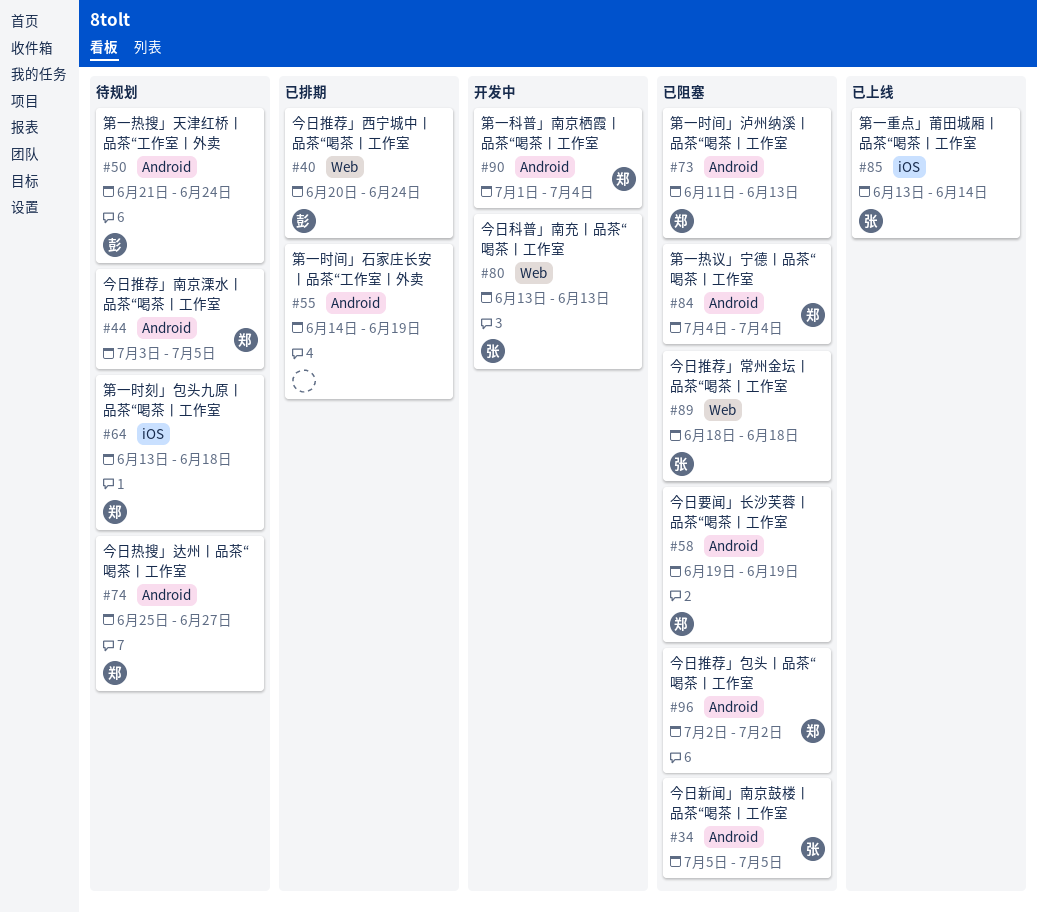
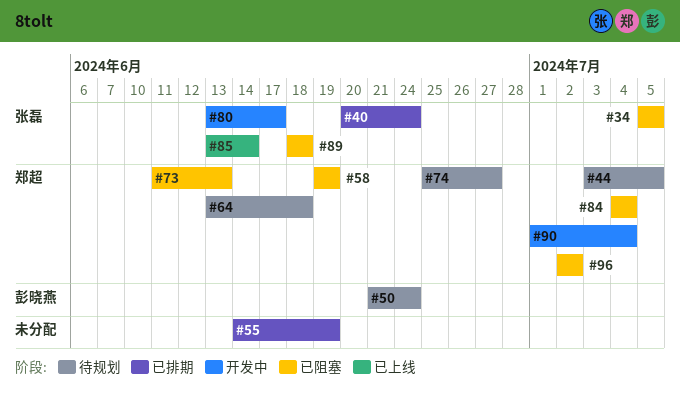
#40, owner: 彭晓燕 -> 张磊
#80, due: Jun 13 -> Jun 17

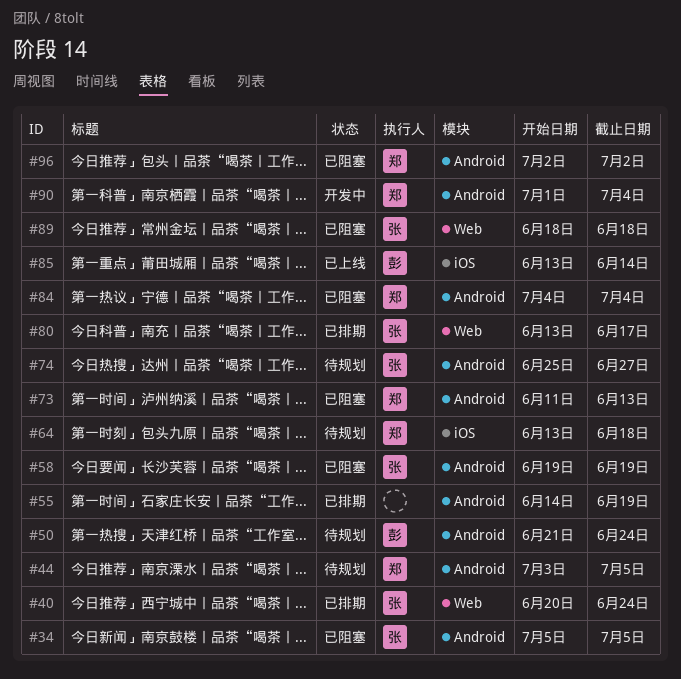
#58, owner: 郑超 -> 张磊
#74, owner: 郑超 -> 张磊
#80, status: 开发中 -> 已排期
#85, owner: 张磊 -> 彭晓燕

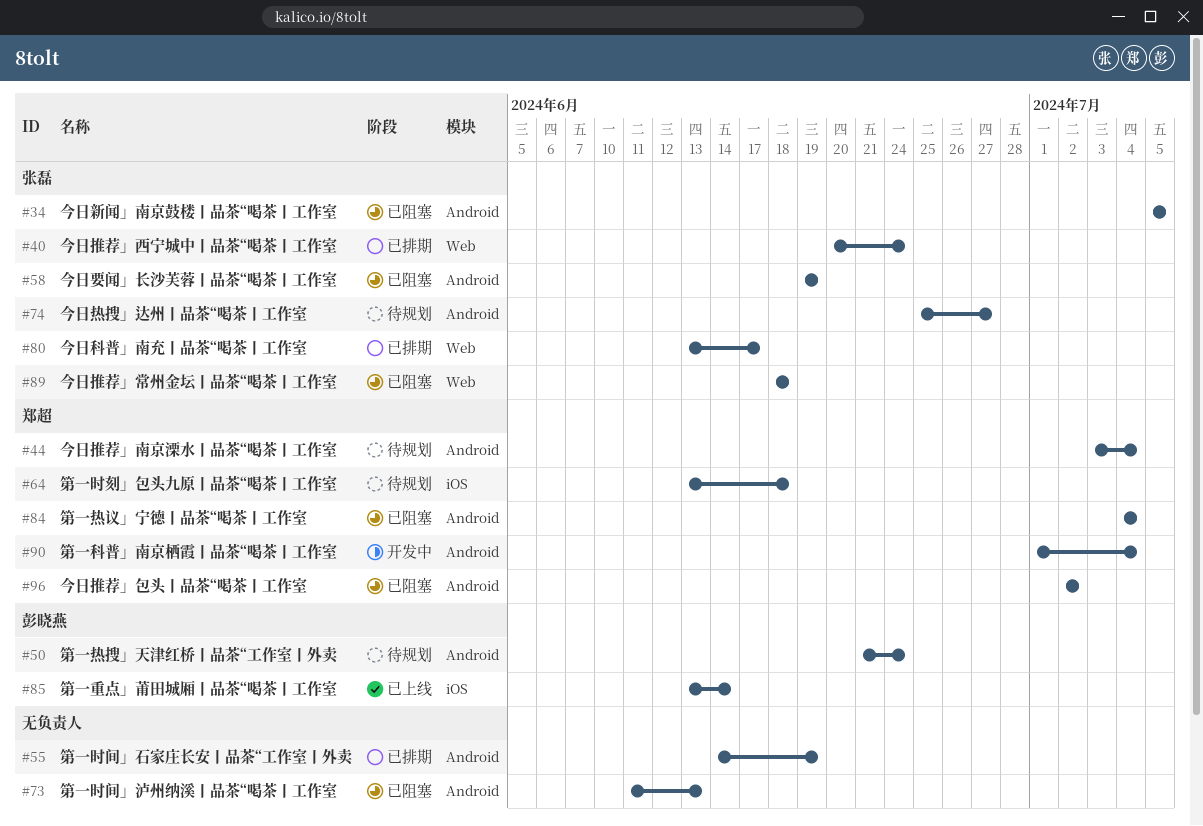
#44, due: Jul 5 -> Jul 4
#73, owner: 郑超 -> none

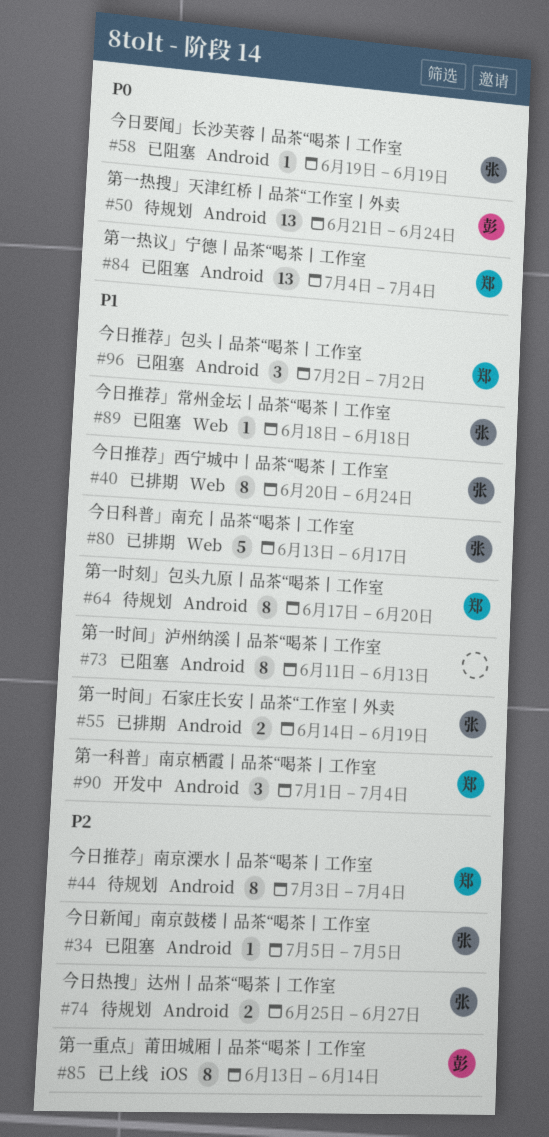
#55, owner: none -> 张磊
#64, label: iOS -> Android
#64, start: Jun 13 -> Jun 17
#64, due: Jun 18 -> Jun 20

